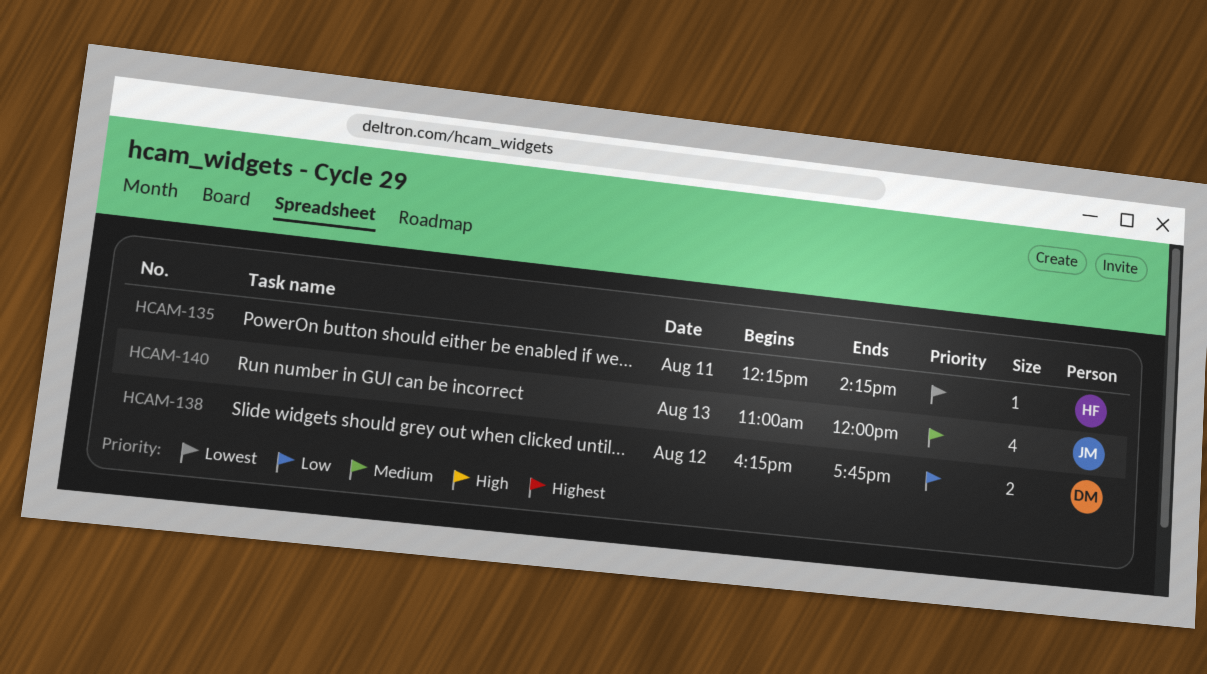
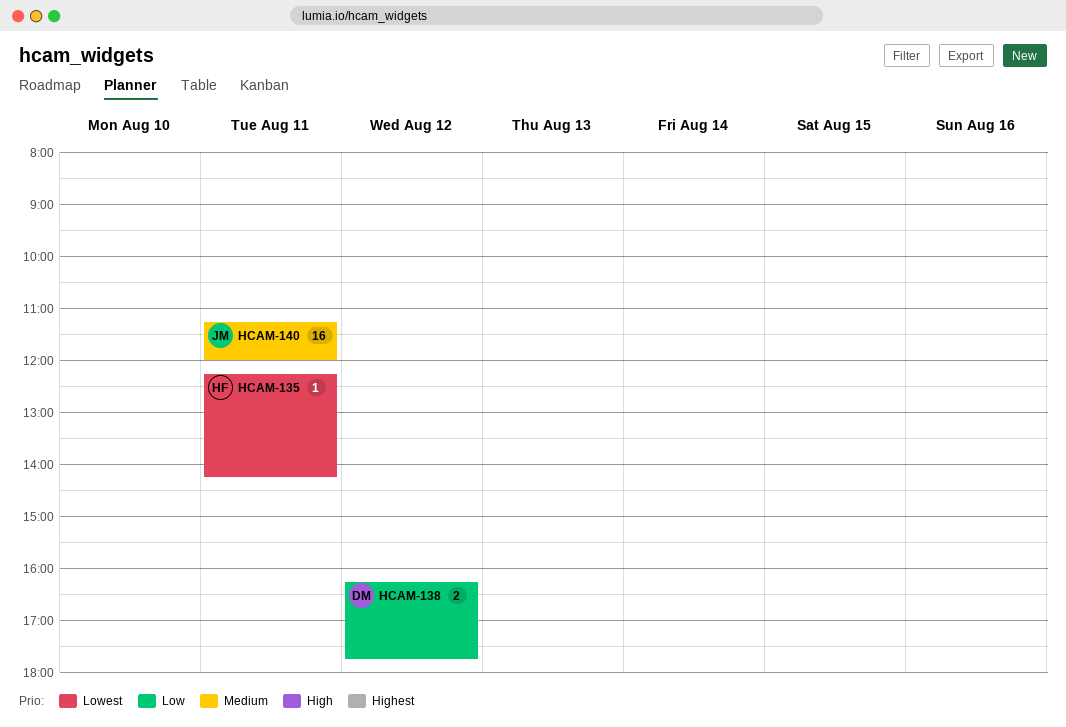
HCAM-140, estimate: 4 -> 16
HCAM-140, day: Aug 13 -> Aug 11
HCAM-140, begins: 11:00 -> 11:15

